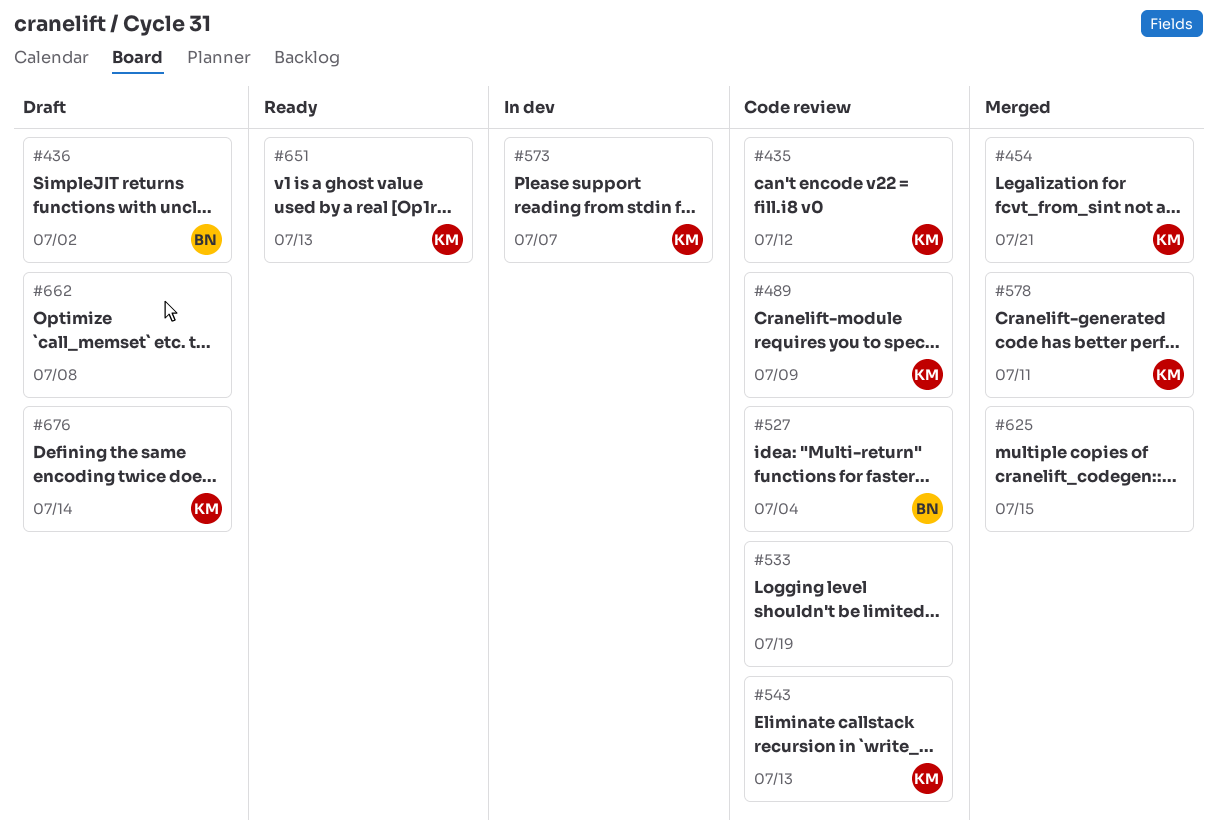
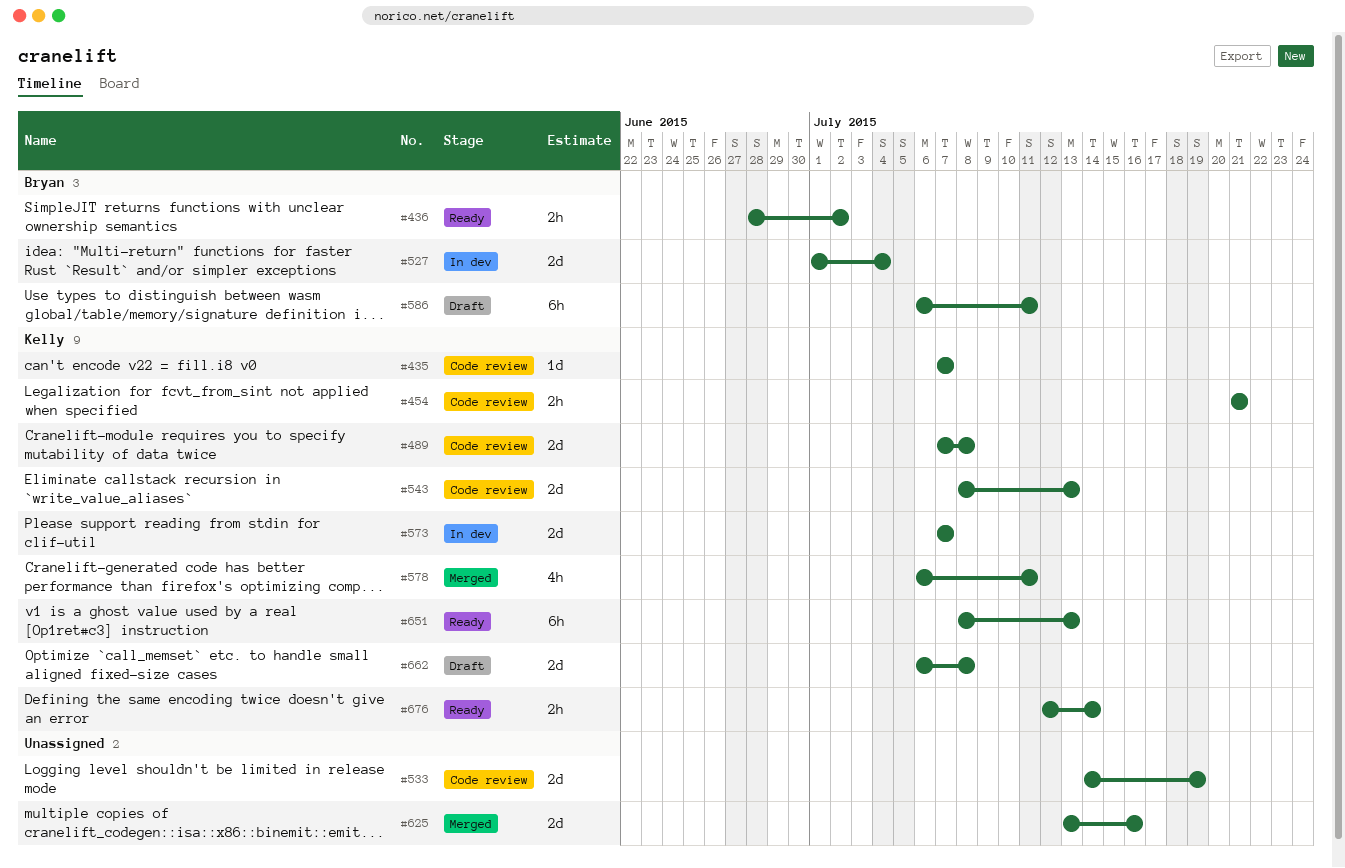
#435, due: Jul 12 -> Jul 7
#436, status: Draft -> Ready
#454, status: Merged -> Code review
#489, due: Jul 9 -> Jul 8
#527, status: Code review -> In dev
#586: none -> present
#625, due: Jul 15 -> Jul 16
#662, owner: none -> Kelly
#676, status: Draft -> Ready

